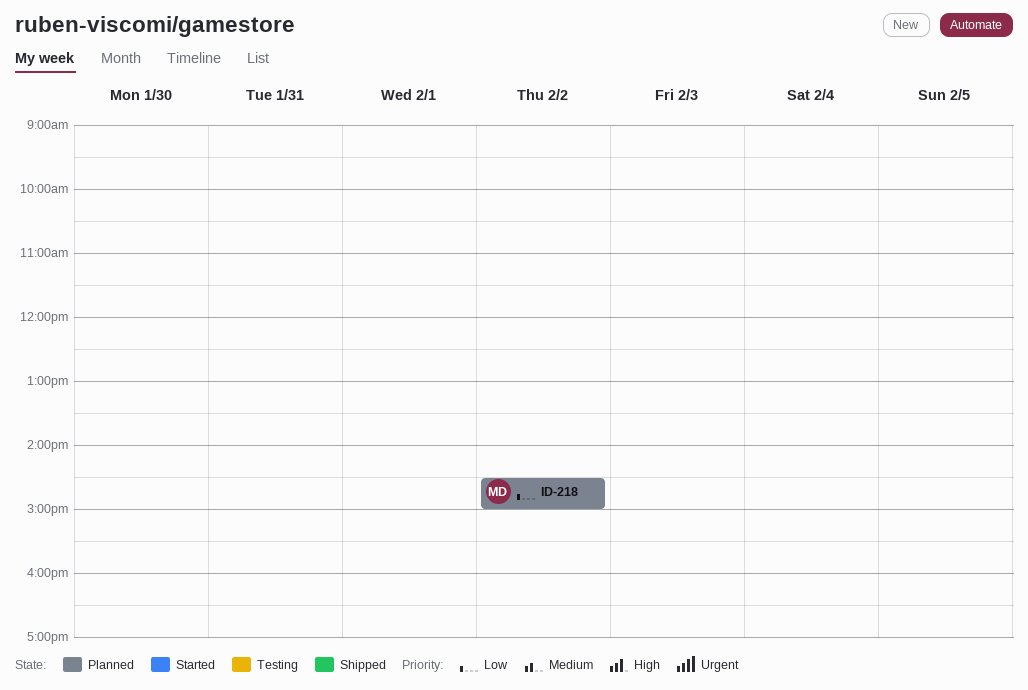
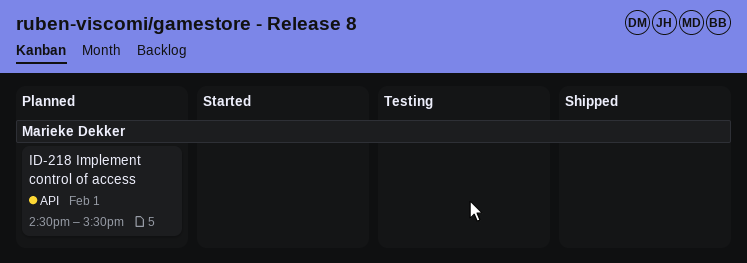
ID-218, day: Feb 2 -> Feb 1
ID-218, ends: 15:00 -> 15:30

